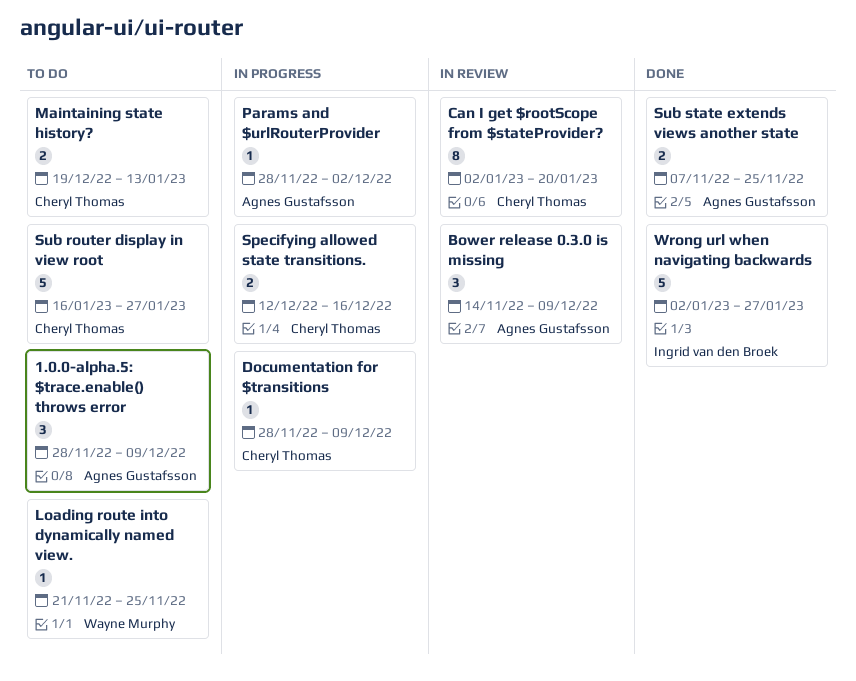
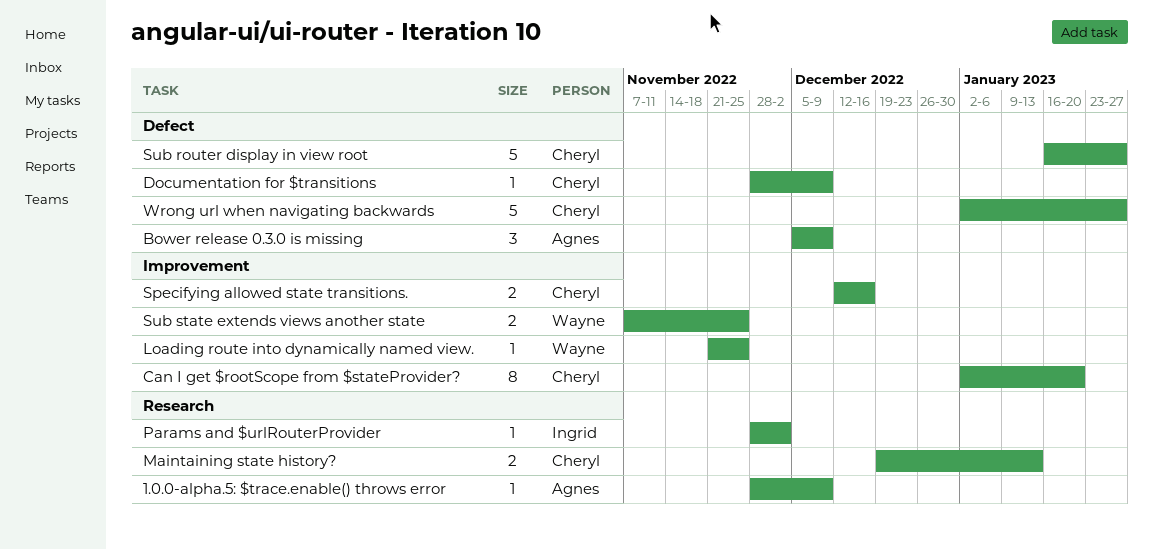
1.0.0-alpha.5: $trace.enable() throws error, estimate: 3 -> 1
Bower release 0.3.0 is missing, start: Nov 14 -> Dec 5
Params and $urlRouterProvider, owner: Agnes Gustafsson -> Ingrid van den Broek
Sub state extends views another state, owner: Agnes Gustafsson -> Wayne Murphy
Wrong url when navigating backwards, owner: Ingrid van den Broek -> Cheryl Thomas

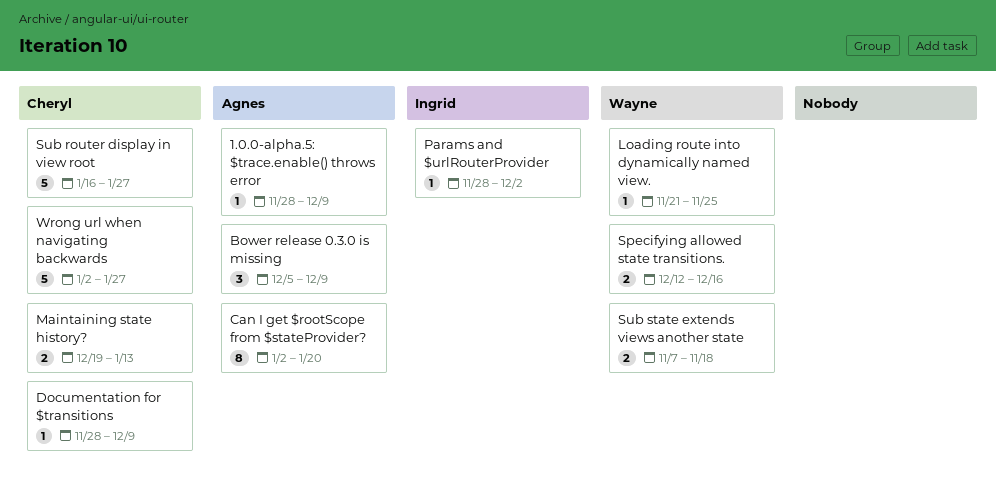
Can I get $rootScope from $stateProvider?, owner: Cheryl -> Agnes
Specifying allowed state transitions., owner: Cheryl -> Wayne
Sub state extends views another state, due: Nov 25 -> Nov 18

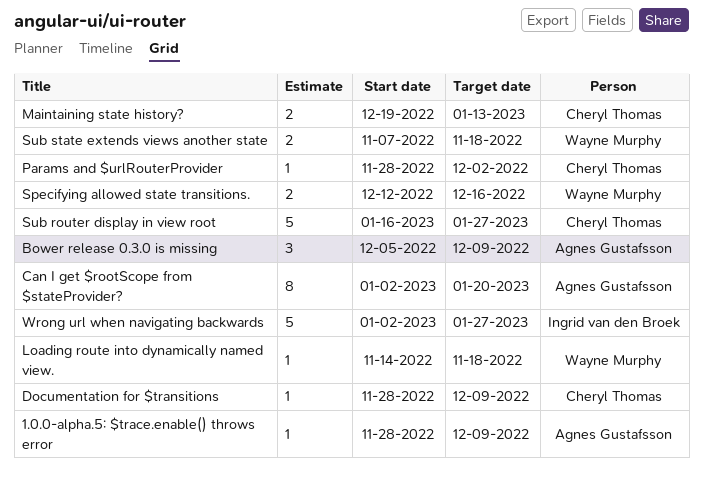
Loading route into dynamically named view., start: Nov 21 -> Nov 14
Loading route into dynamically named view., due: Nov 25 -> Nov 18
Params and $urlRouterProvider, owner: Ingrid van den Broek -> Cheryl Thomas
Wrong url when navigating backwards, owner: Cheryl Thomas -> Ingrid van den Broek

